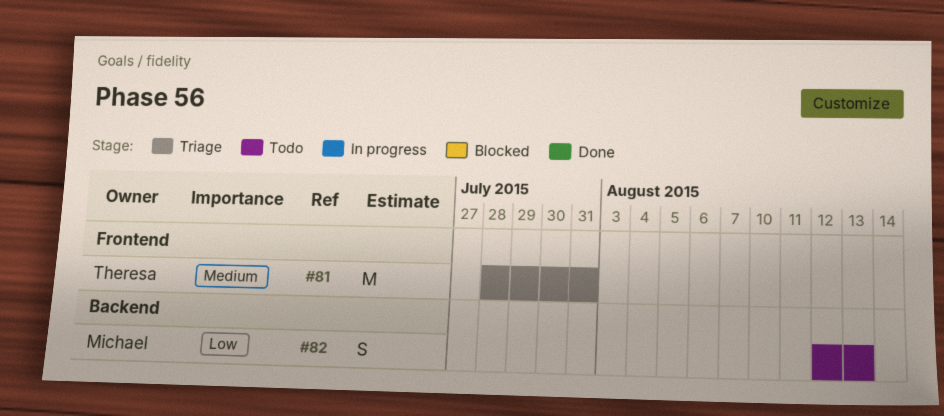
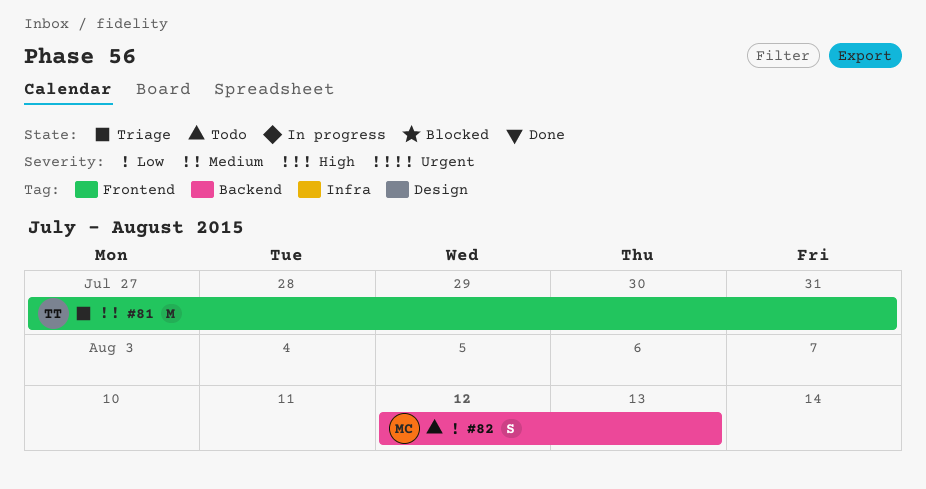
#81, start: Jul 28 -> Jul 27

